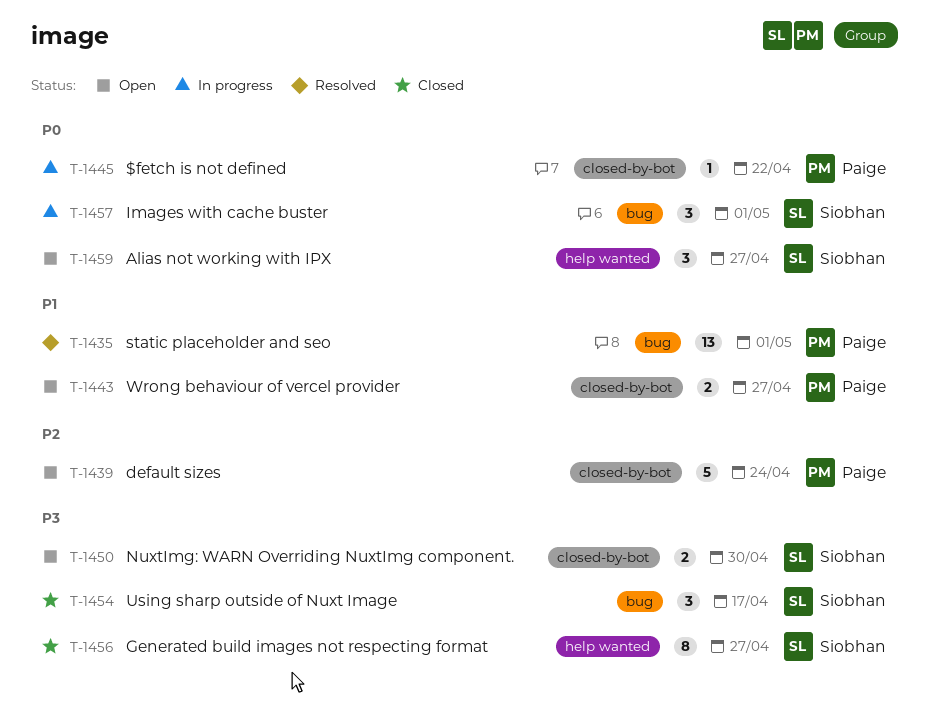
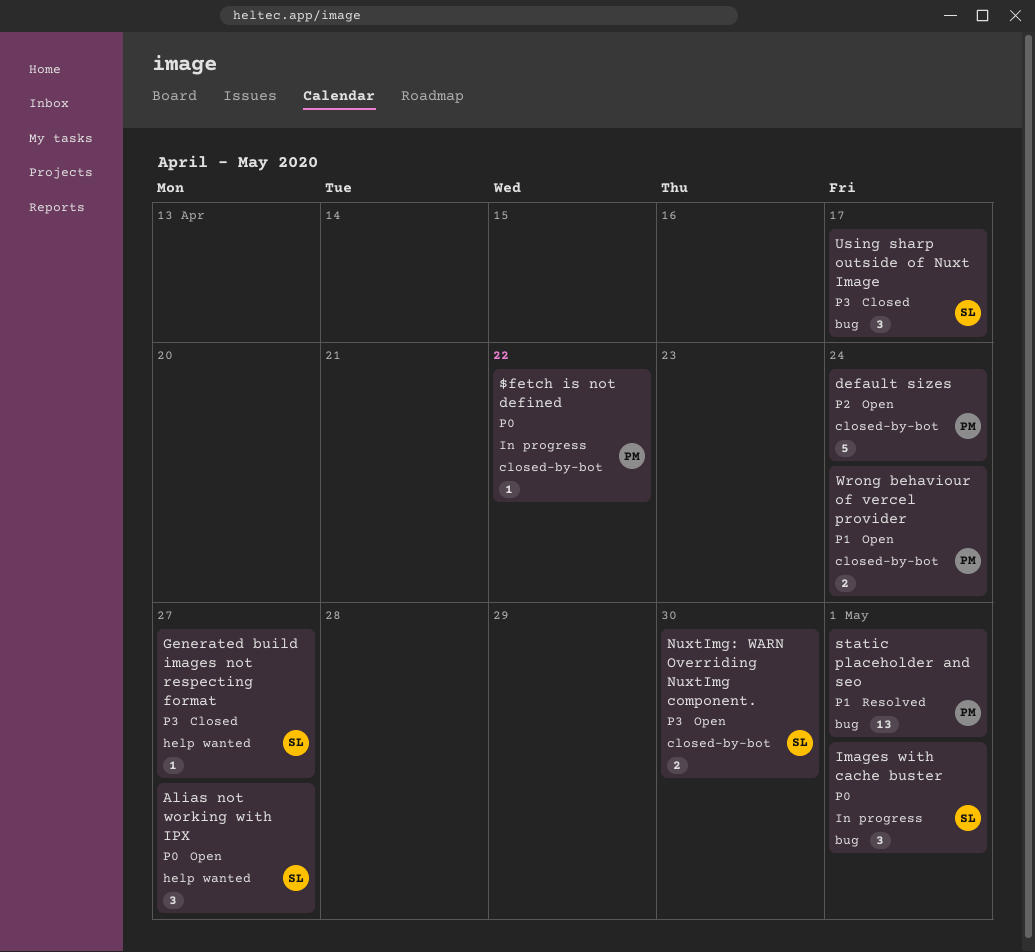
Generated build images not respecting format, estimate: 8 -> 1
Wrong behaviour of vercel provider, due: Apr 27 -> Apr 24

